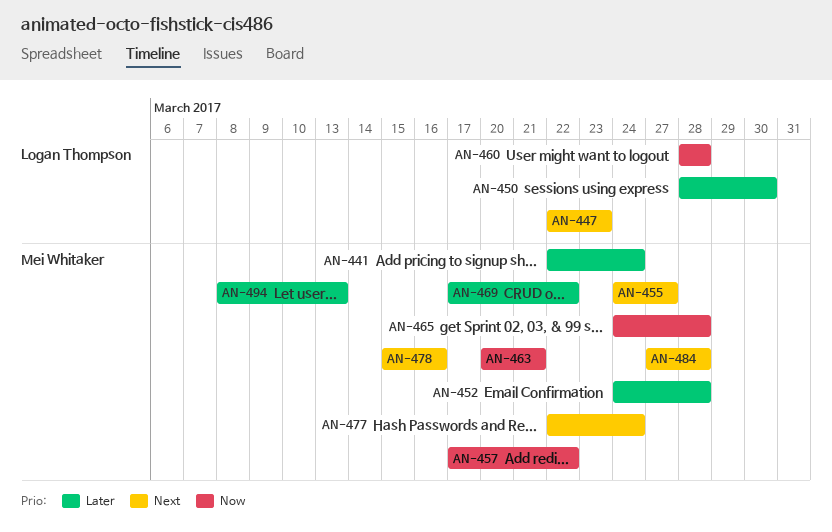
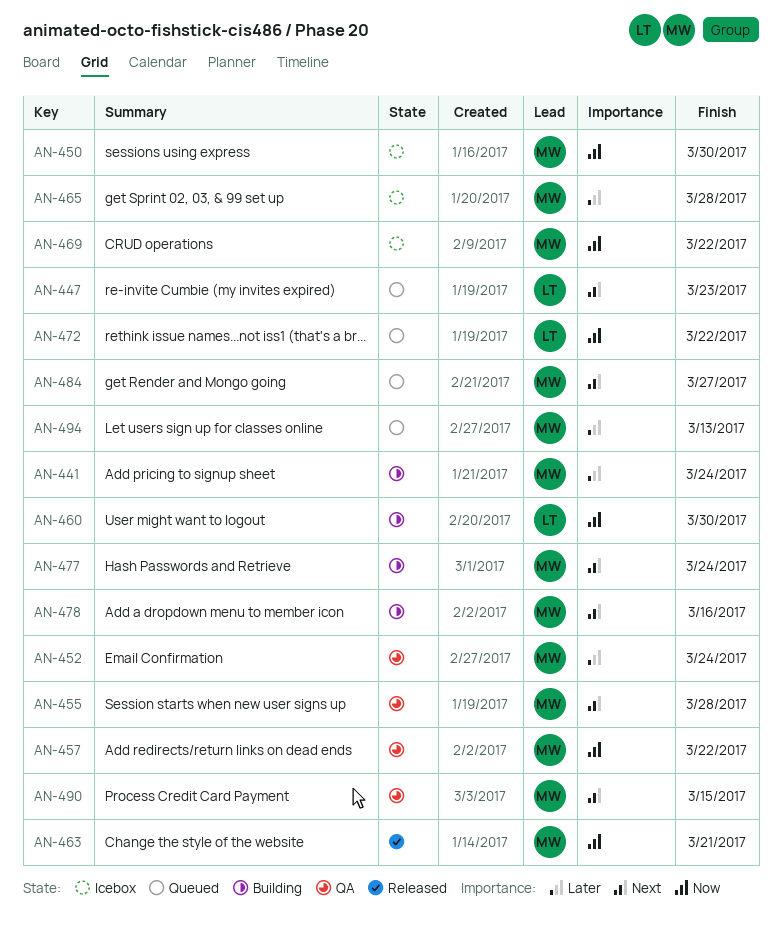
AN-450, owner: Logan Thompson -> Mei Whitaker
AN-450, priority: Later -> Now
AN-452, due: Mar 28 -> Mar 24
AN-455, due: Mar 27 -> Mar 28
AN-460, due: Mar 28 -> Mar 30
AN-465, priority: Now -> Later
AN-469, priority: Later -> Now
AN-472: none -> present
AN-484, due: Mar 28 -> Mar 27
AN-490: none -> present

